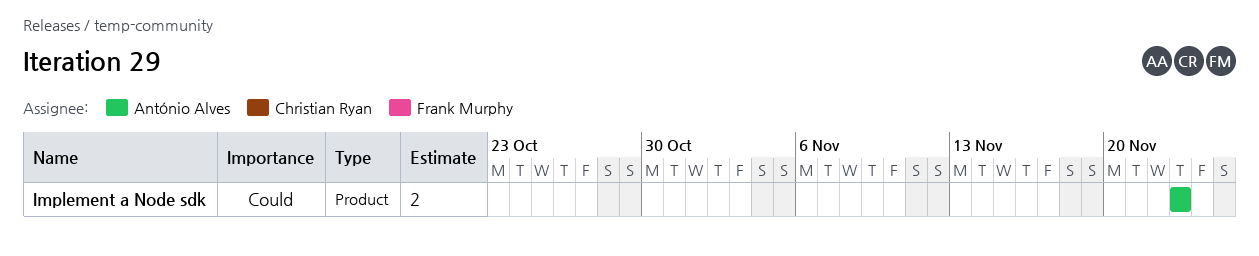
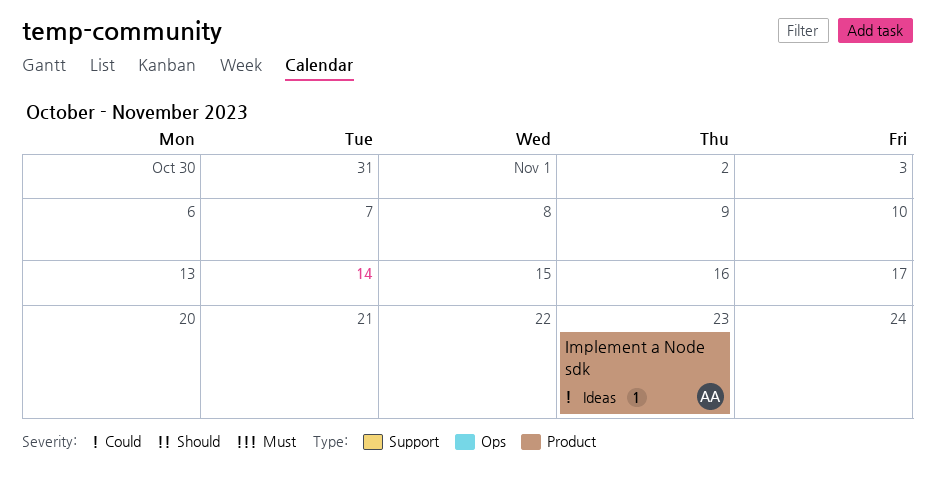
Implement a Node sdk, estimate: 2 -> 1

